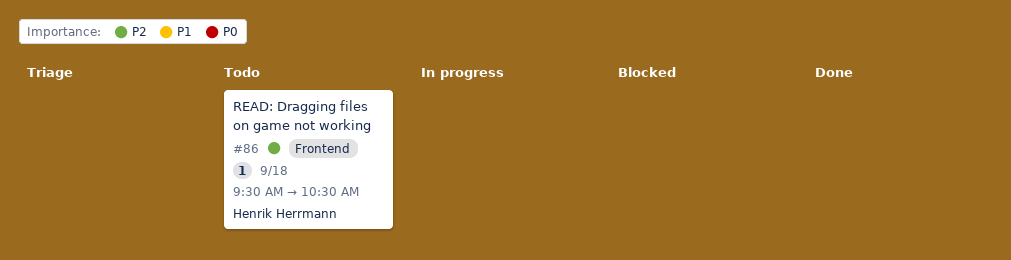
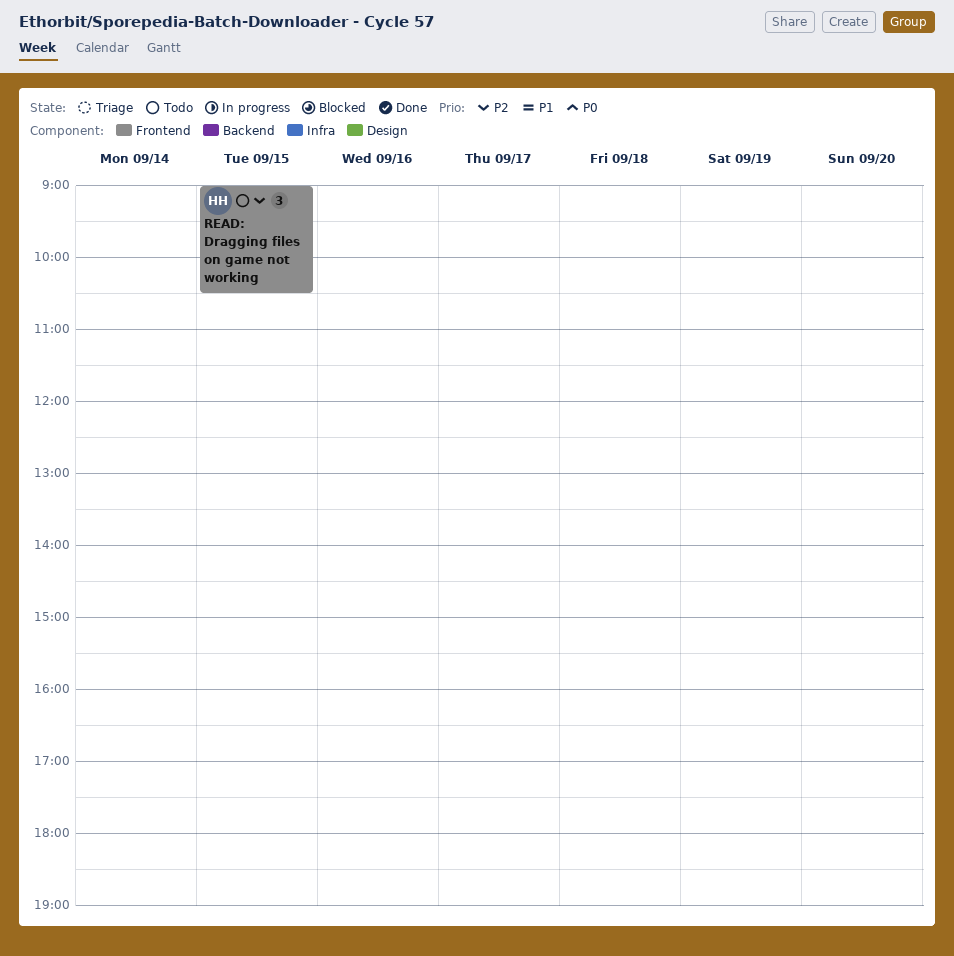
READ: Dragging files on game not working, estimate: 1 -> 3
READ: Dragging files on game not working, day: Sep 18 -> Sep 15
READ: Dragging files on game not working, begins: 09:30 -> 09:00

